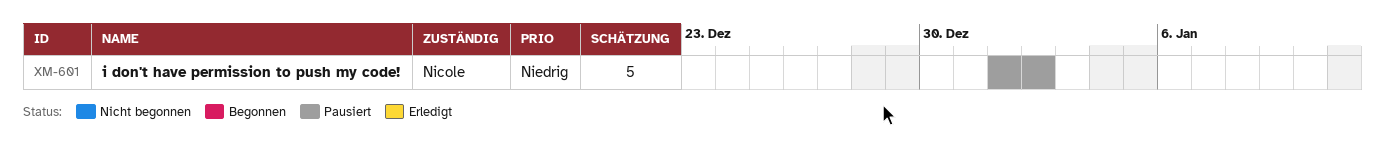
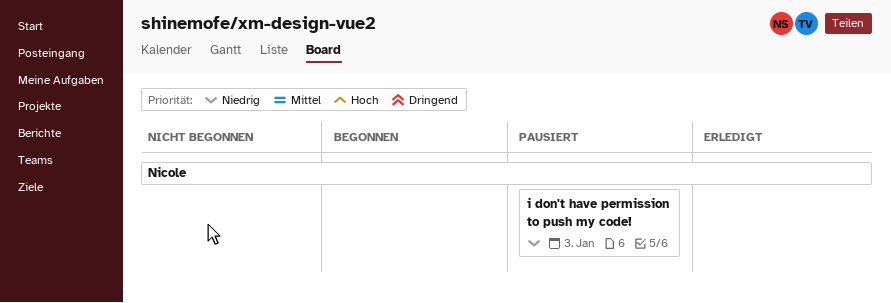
i don't have permission to push my code!, due: Jan 2 -> Jan 3

